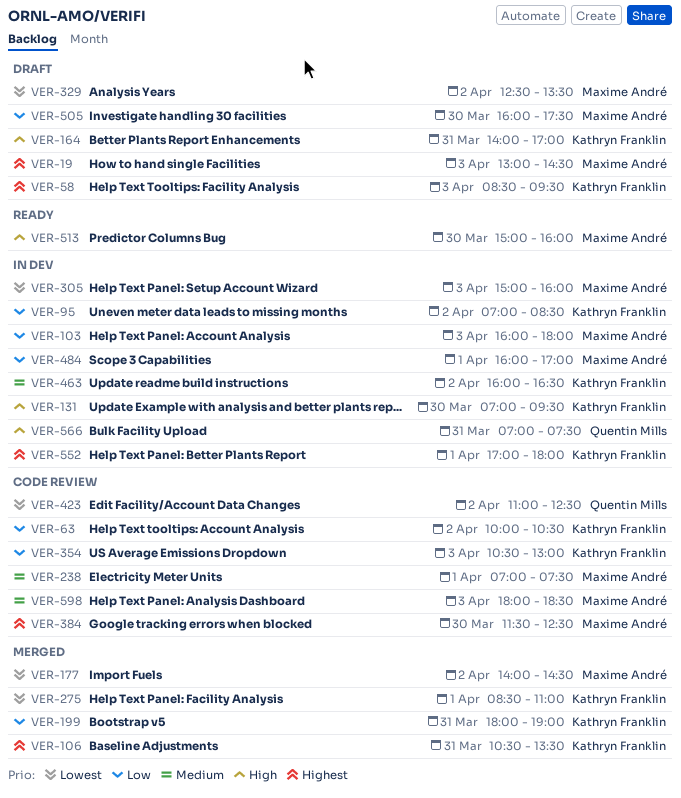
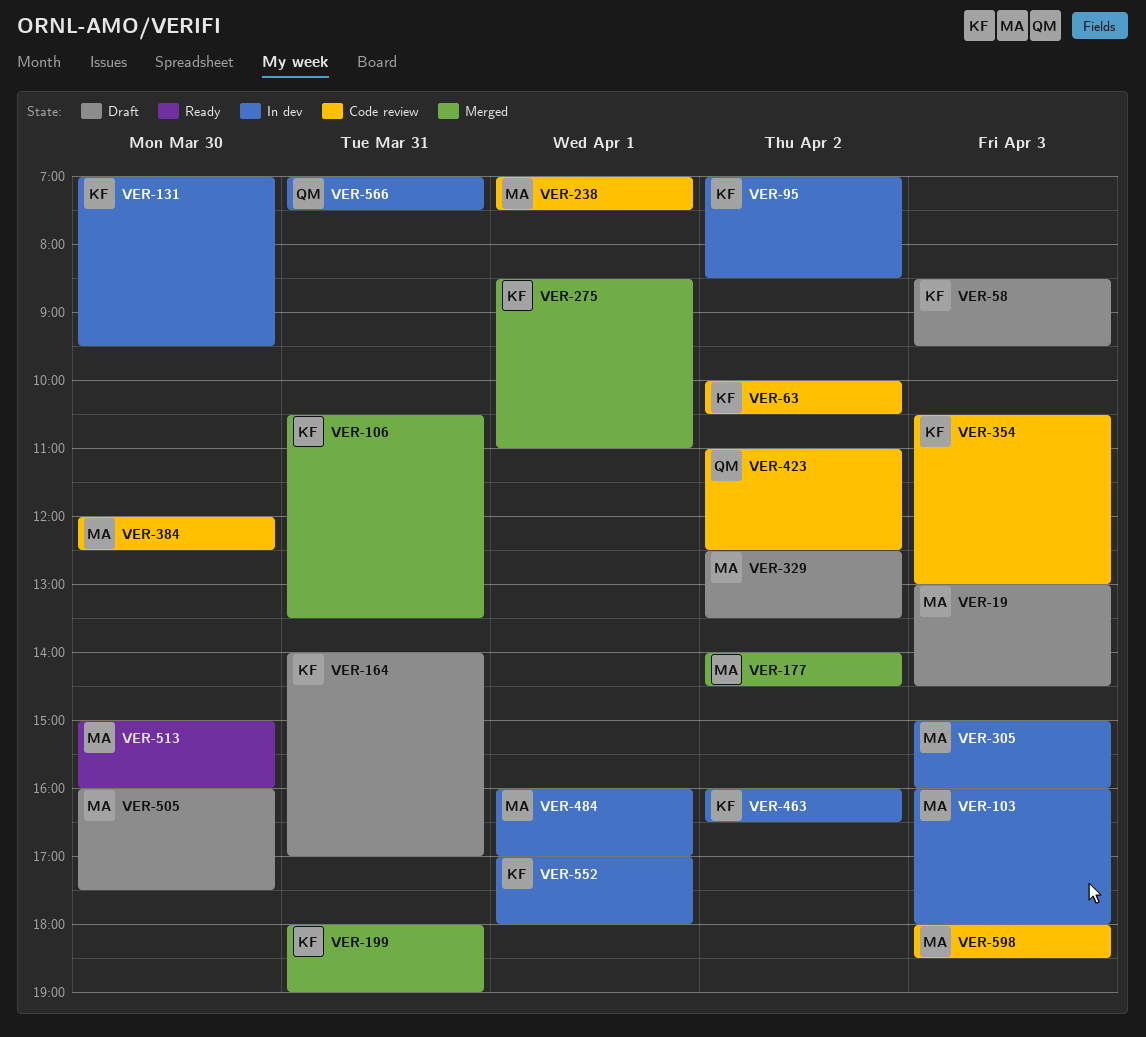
VER-384, begins: 11:30 -> 12:00

